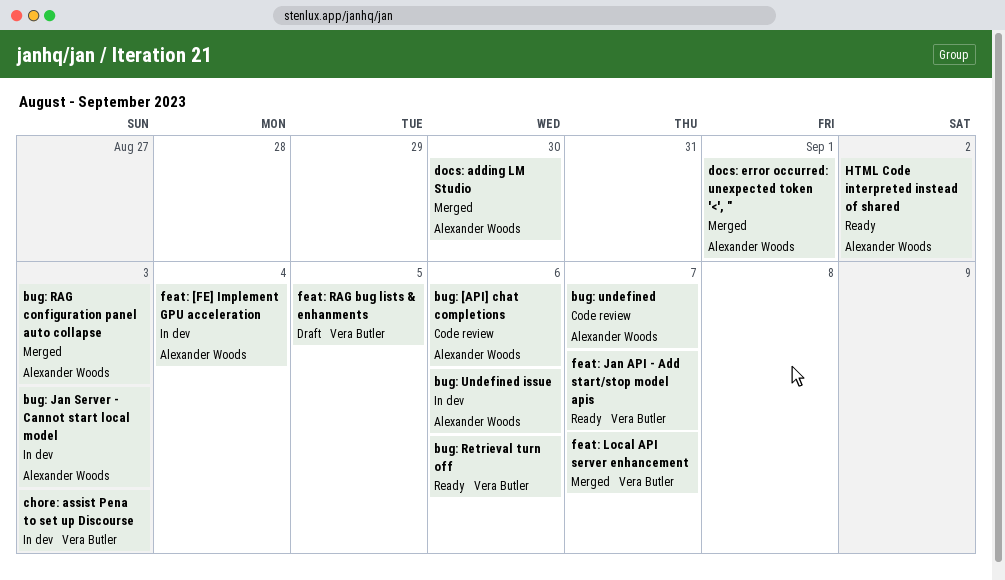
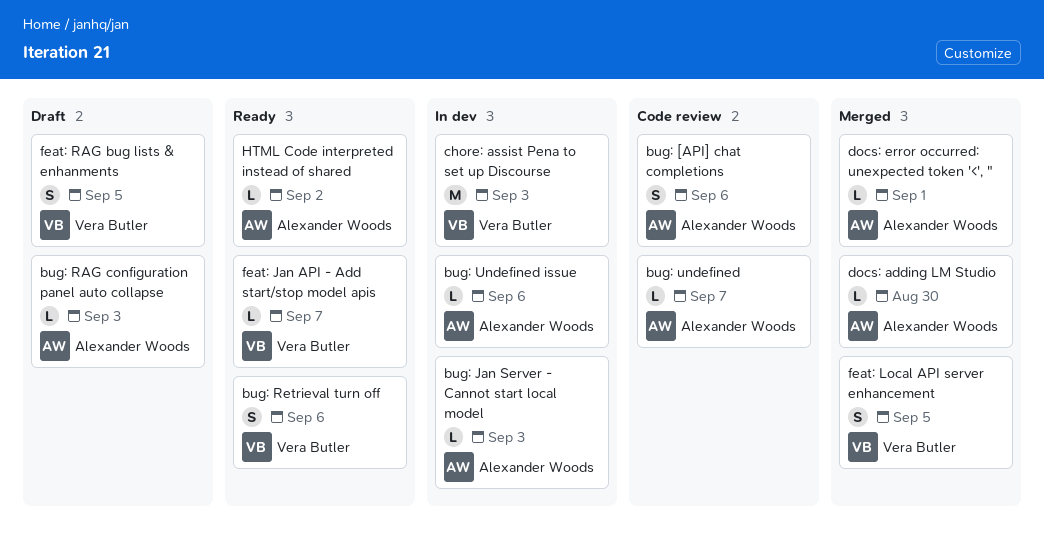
bug: RAG configuration panel auto collapse, status: Merged -> Draft
feat: [FE] Implement GPU acceleration: present -> none
feat: Local API server enhancement, due: Sep 7 -> Sep 5

